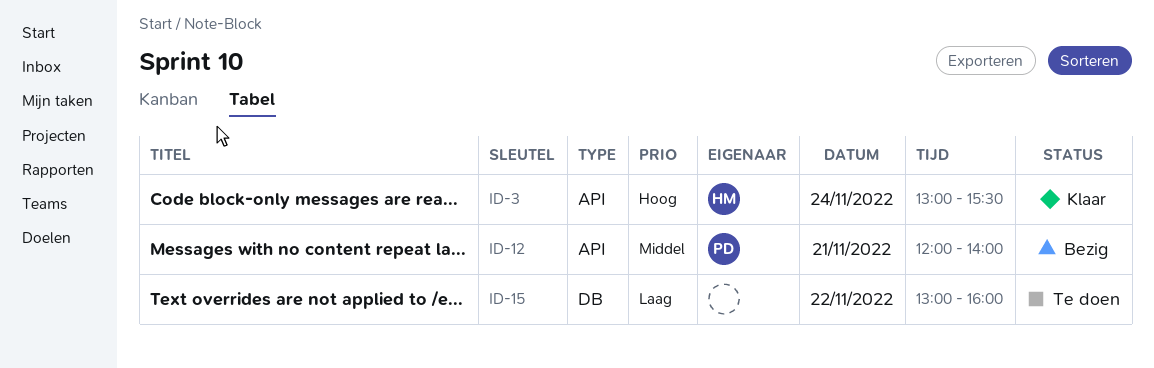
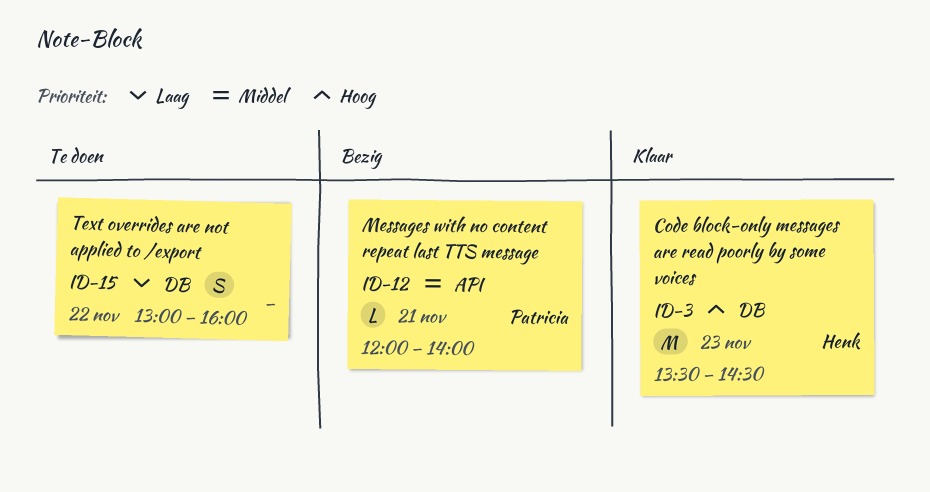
ID-3, label: API -> DB
ID-3, day: Nov 24 -> Nov 23
ID-3, begins: 13:00 -> 13:30
ID-3, ends: 15:30 -> 14:30

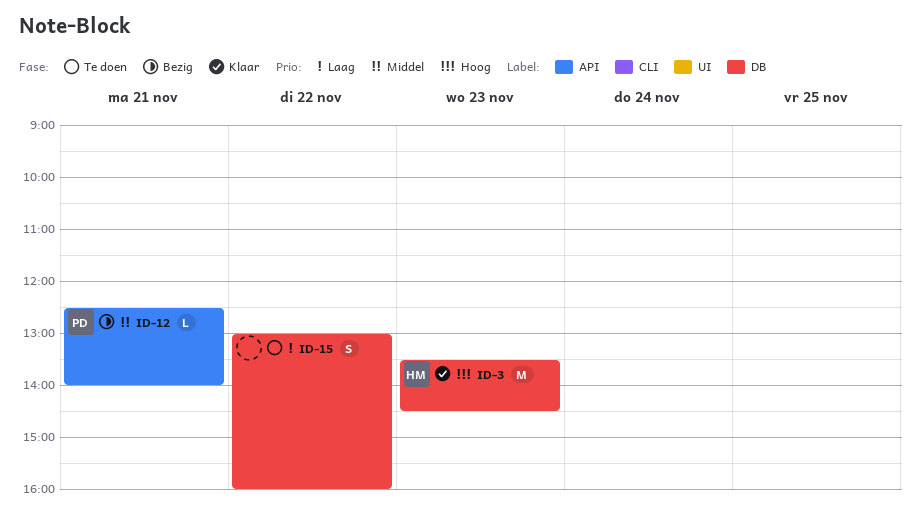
ID-12, begins: 12:00 -> 12:30

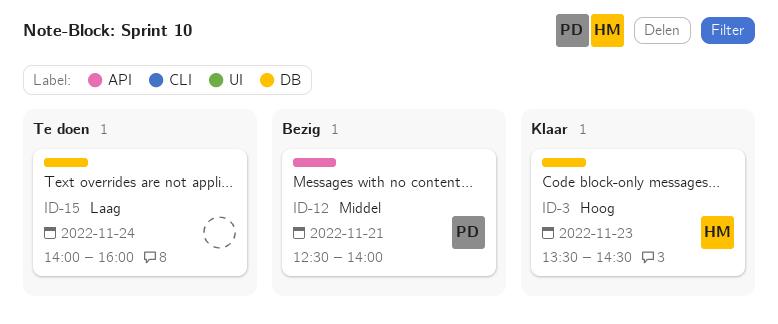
ID-15, day: Nov 22 -> Nov 24
ID-15, begins: 13:00 -> 14:00

